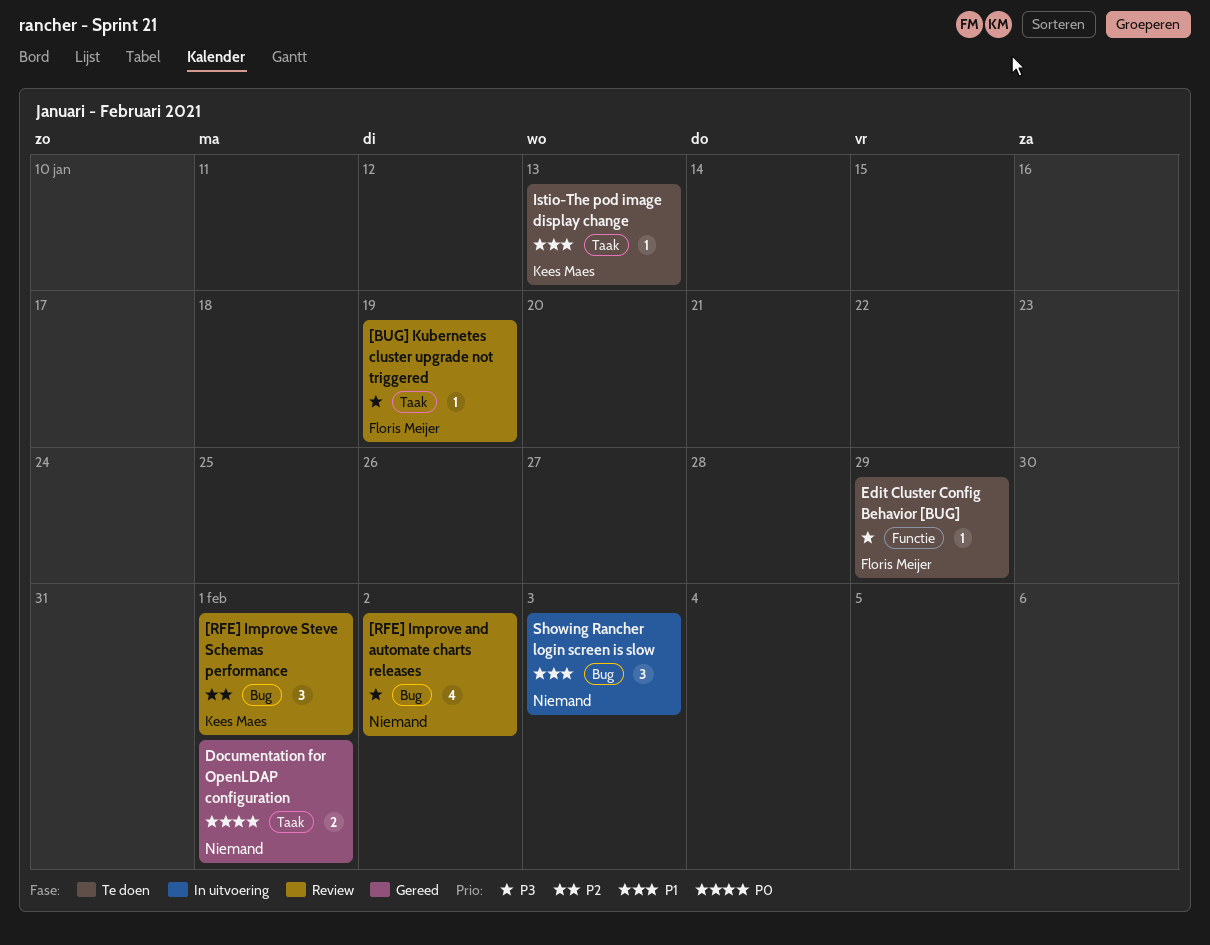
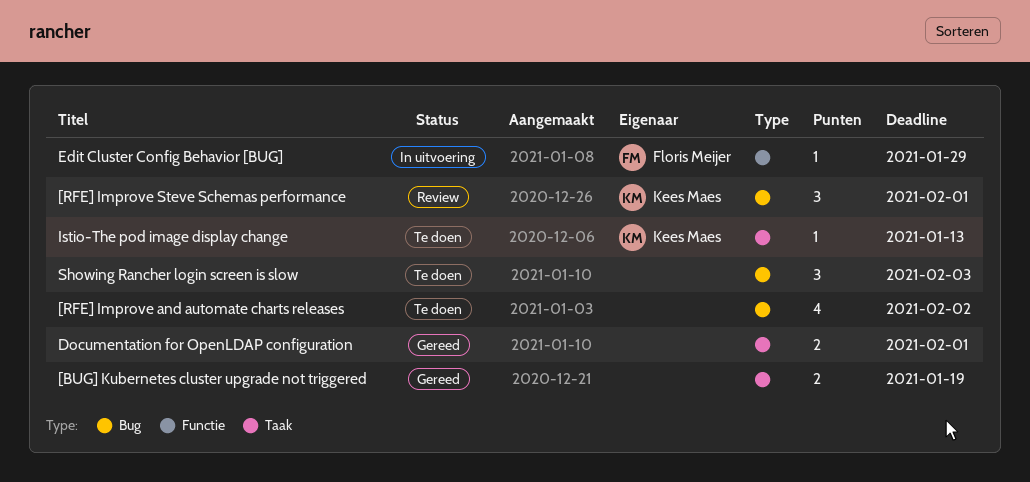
[BUG] Kubernetes cluster upgrade not triggered, status: Review -> Gereed
[BUG] Kubernetes cluster upgrade not triggered, owner: Floris Meijer -> none
[BUG] Kubernetes cluster upgrade not triggered, estimate: 1 -> 2
[RFE] Improve and automate charts releases, status: Review -> Te doen
Edit Cluster Config Behavior [BUG], status: Te doen -> In uitvoering
Showing Rancher login screen is slow, status: In uitvoering -> Te doen

